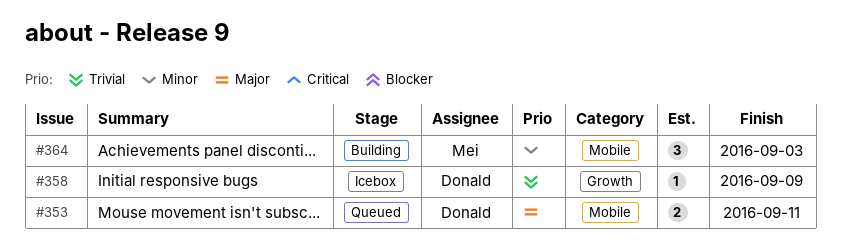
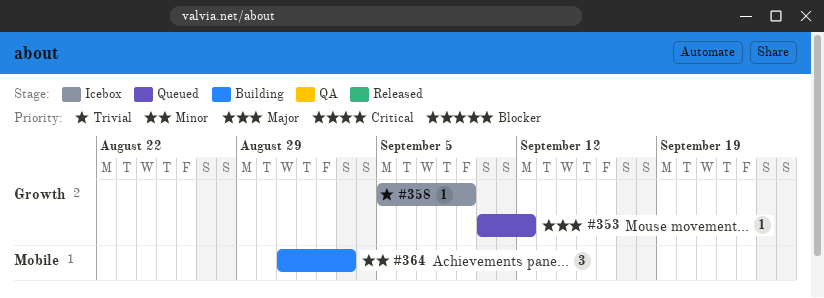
#353, label: Mobile -> Growth
#353, estimate: 2 -> 1
#353, due: Sep 11 -> Sep 12

